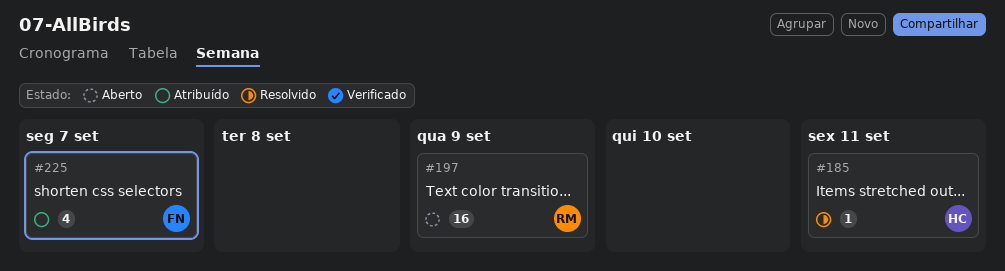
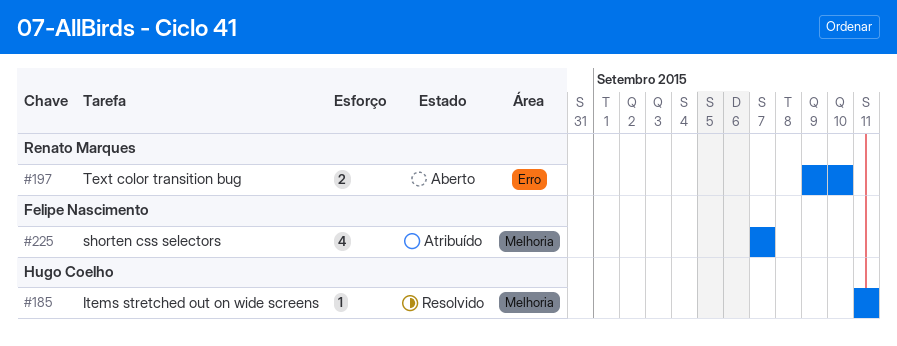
#197, estimate: 16 -> 2
#197, due: Sep 9 -> Sep 10

